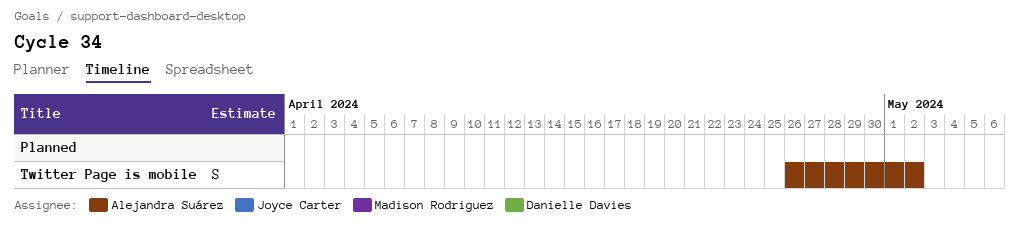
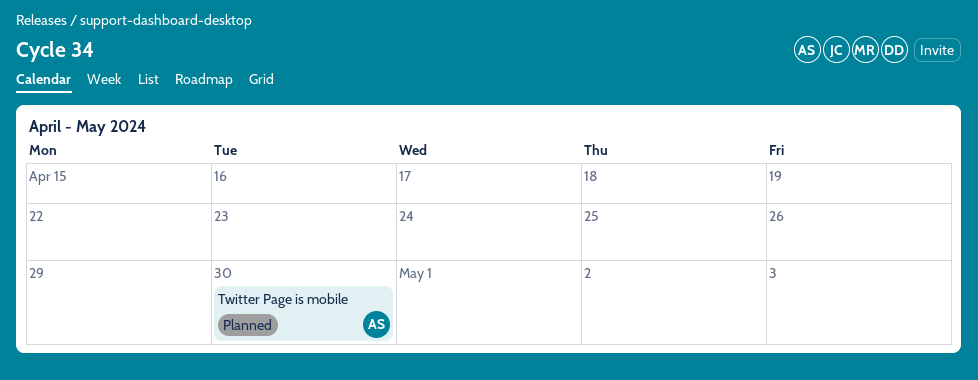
Twitter Page is mobile, due: May 2 -> Apr 30

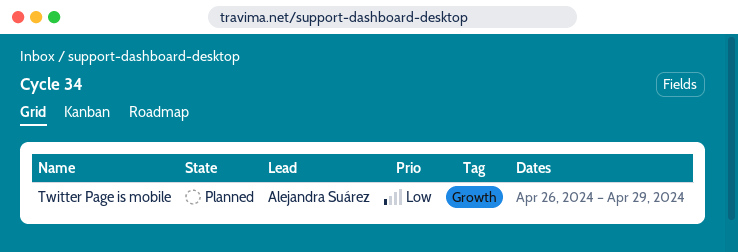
Twitter Page is mobile, due: Apr 30 -> Apr 29

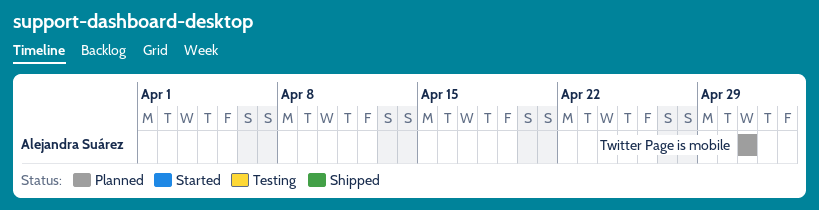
Twitter Page is mobile, start: Apr 26 -> May 1
Twitter Page is mobile, due: Apr 29 -> May 1

